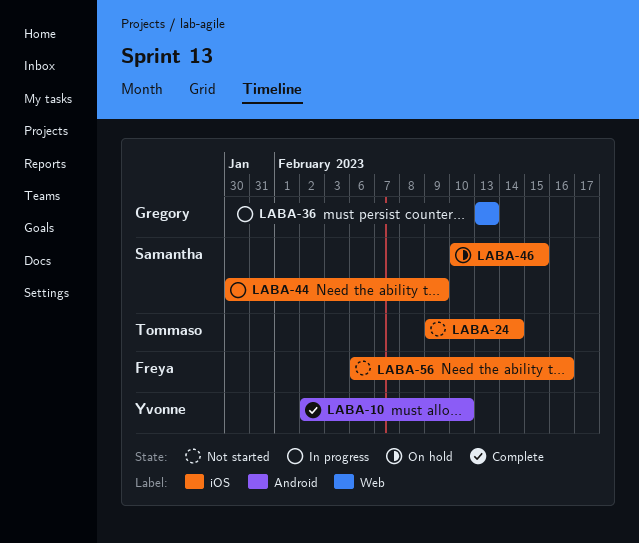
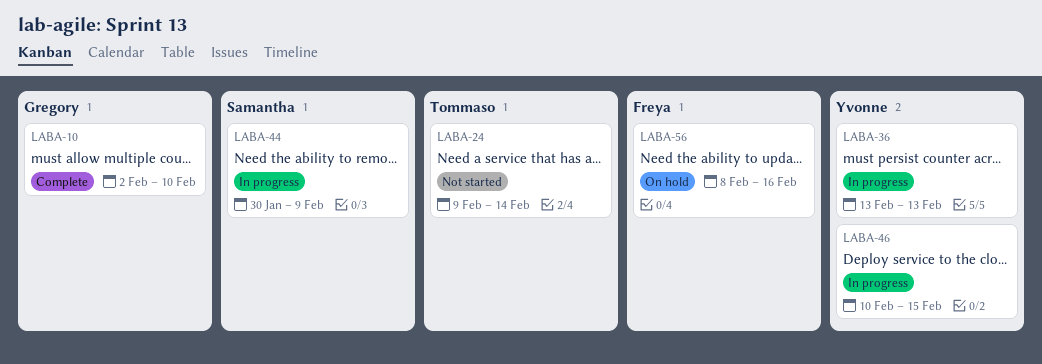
LABA-10, owner: Yvonne -> Gregory
LABA-36, owner: Gregory -> Yvonne
LABA-46, status: On hold -> In progress
LABA-46, owner: Samantha -> Yvonne
LABA-56, status: Not started -> On hold
LABA-56, start: Feb 6 -> Feb 8

